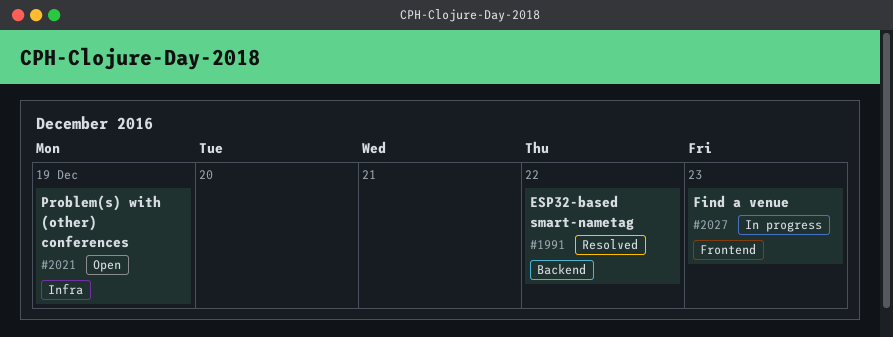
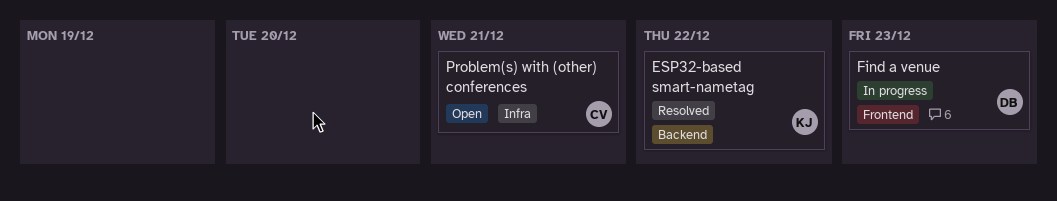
Problem(s) with (other) conferences, due: Dec 19 -> Dec 21

